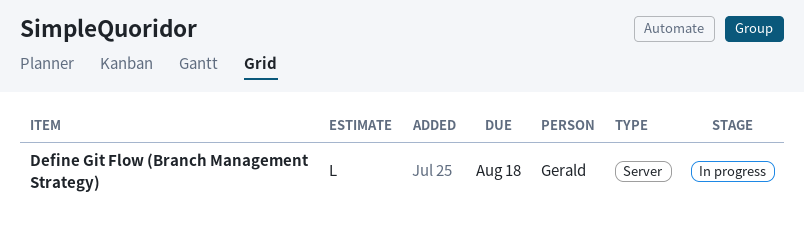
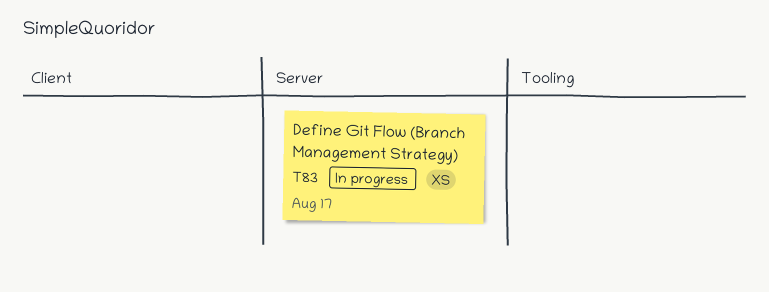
Define Git Flow (Branch Management Strategy), estimate: L -> XS
Define Git Flow (Branch Management Strategy), due: Aug 18 -> Aug 17

